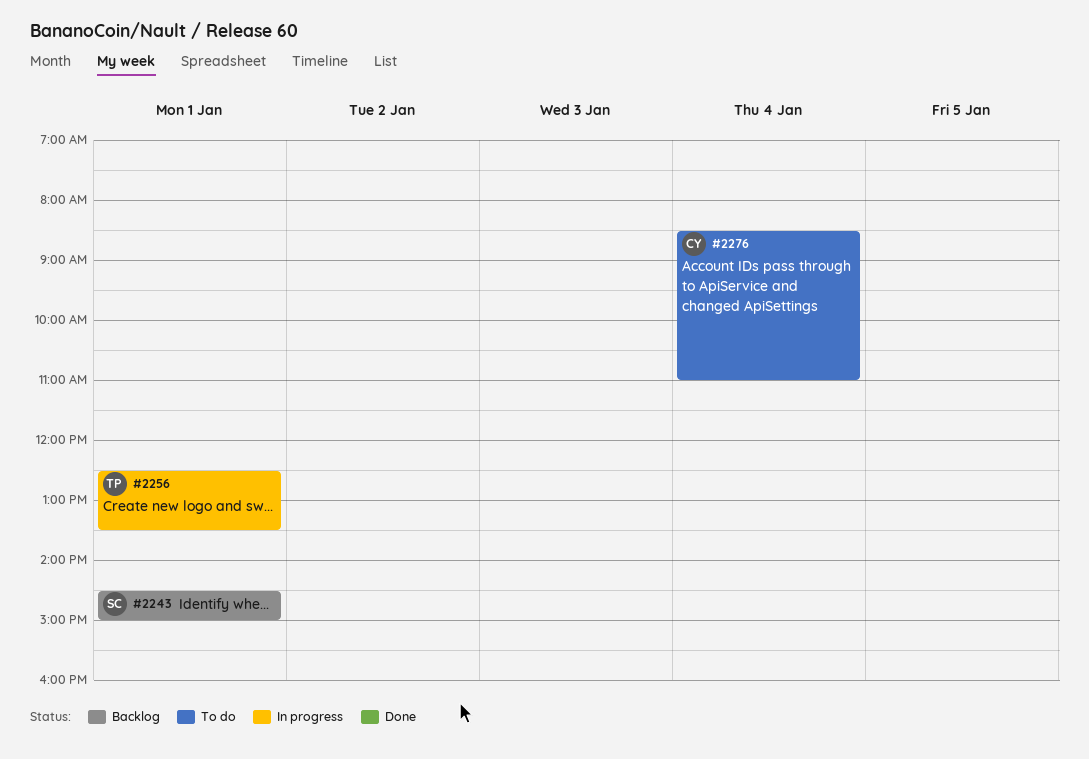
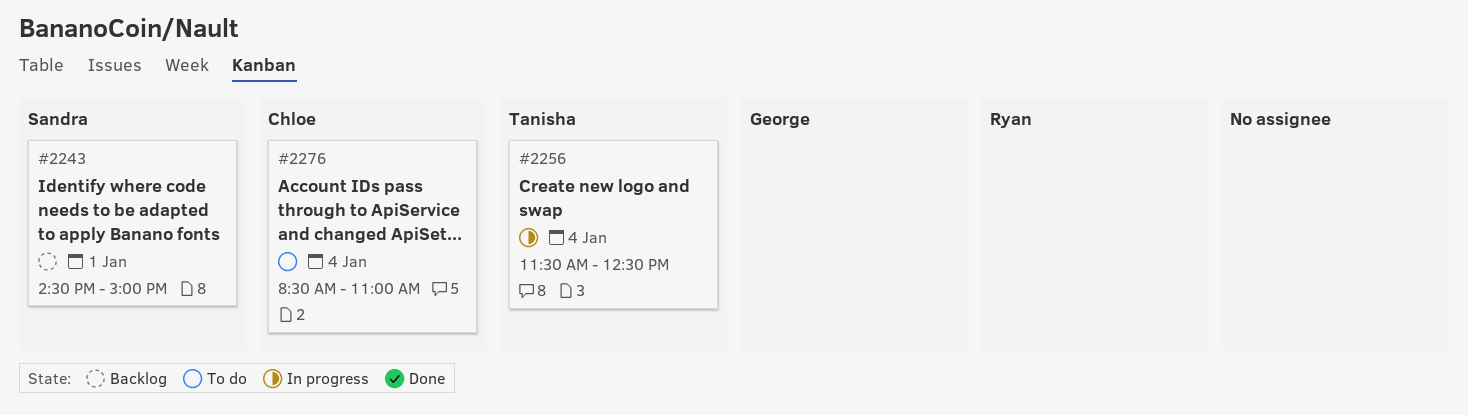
#2256, day: Jan 1 -> Jan 4
#2256, begins: 12:30 -> 11:30
#2256, ends: 13:30 -> 12:30

